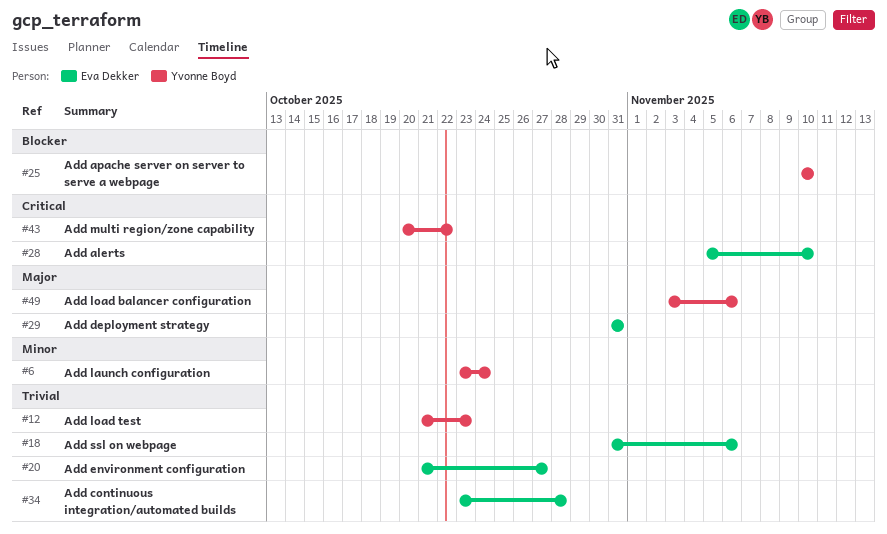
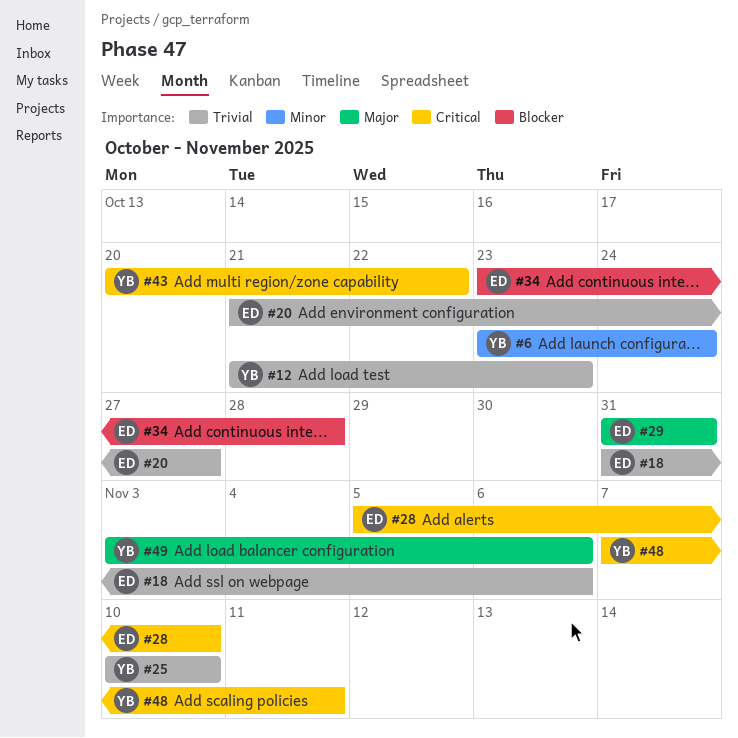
#25, priority: Blocker -> Trivial
#34, priority: Trivial -> Blocker
#48: none -> present

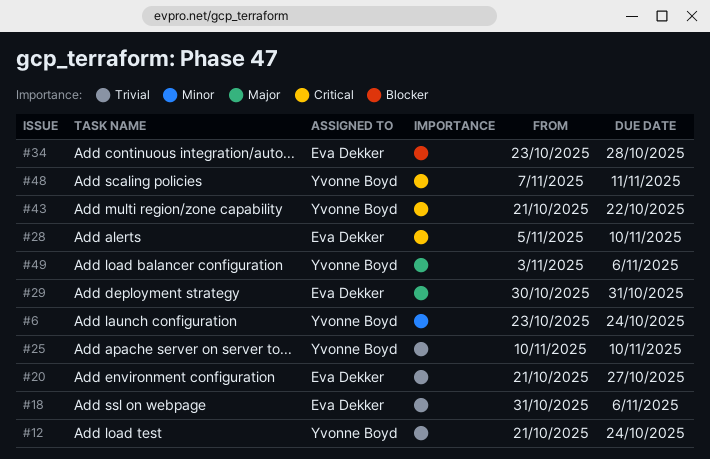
#12, due: Oct 23 -> Oct 24
#29, start: Oct 31 -> Oct 30
#43, start: Oct 20 -> Oct 21

